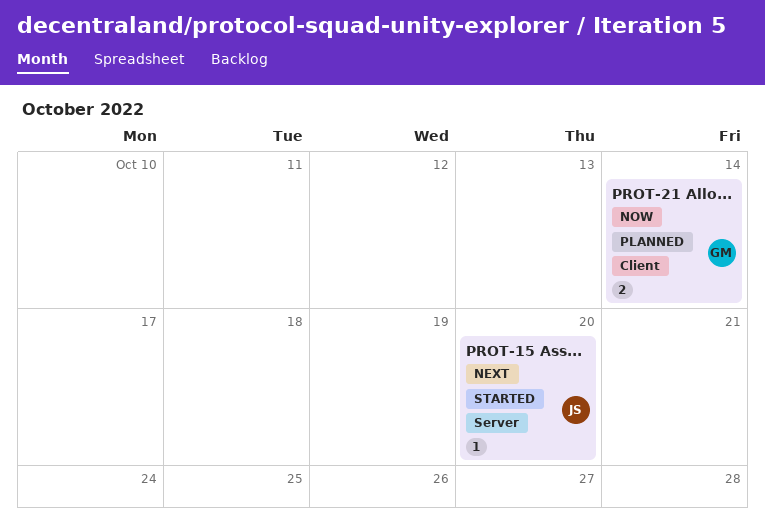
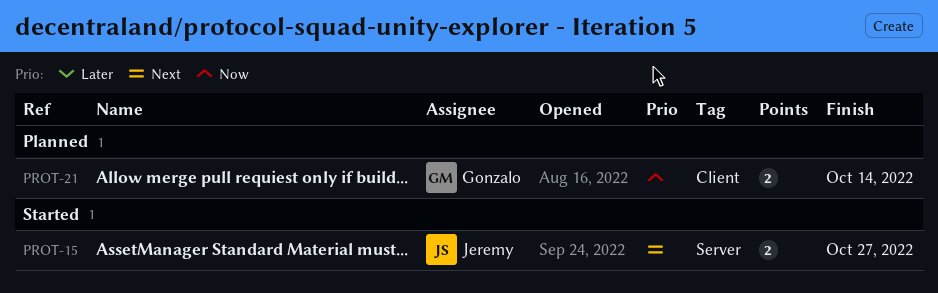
PROT-15, estimate: 1 -> 2
PROT-15, due: Oct 20 -> Oct 27

